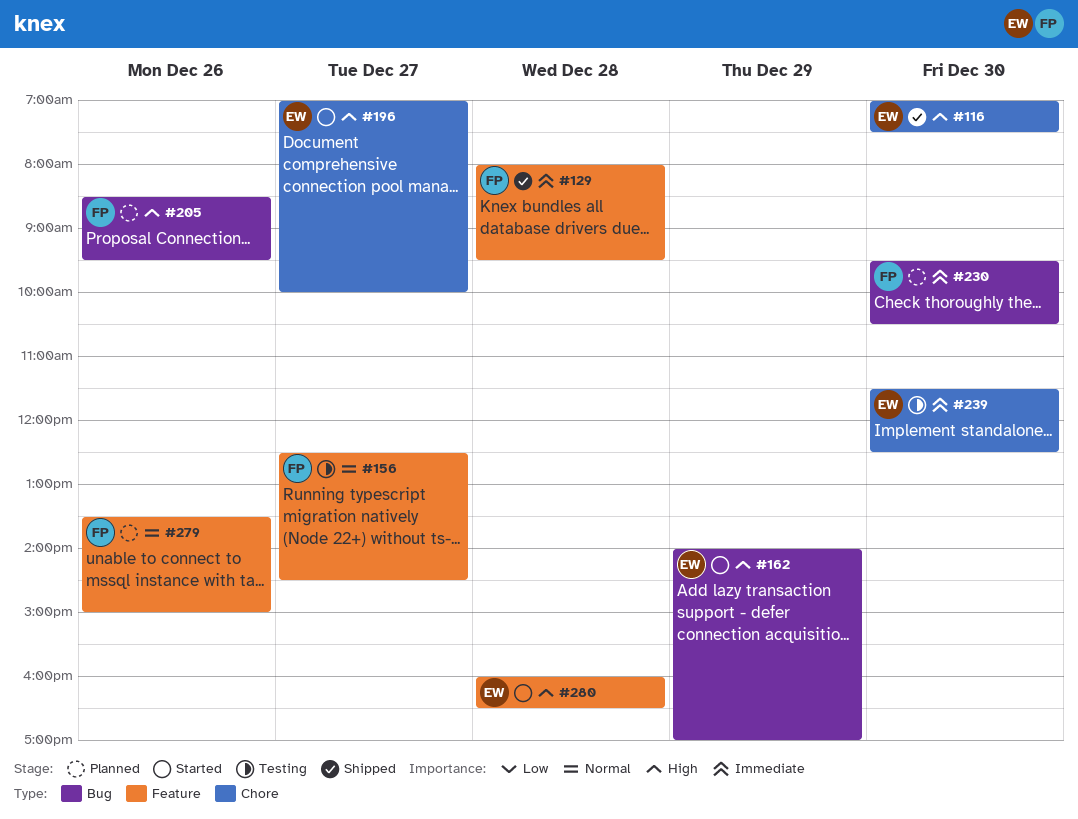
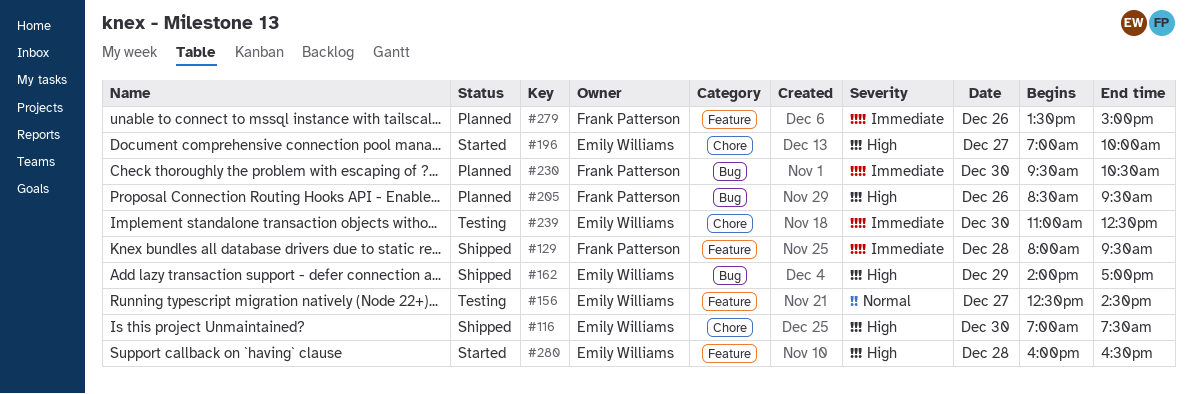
#156, owner: Frank Patterson -> Emily Williams
#162, status: Started -> Shipped
#239, begins: 11:30 -> 11:00
#279, priority: Normal -> Immediate

